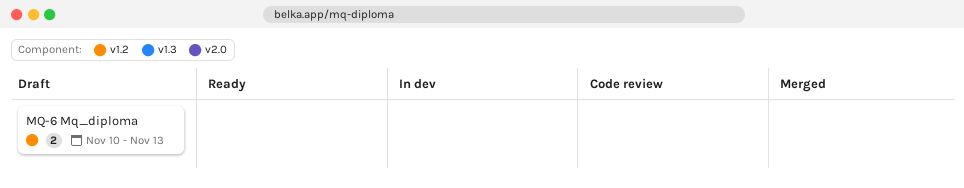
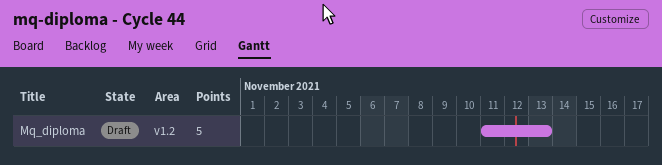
Mq_diploma, estimate: 2 -> 5
Mq_diploma, start: Nov 10 -> Nov 11

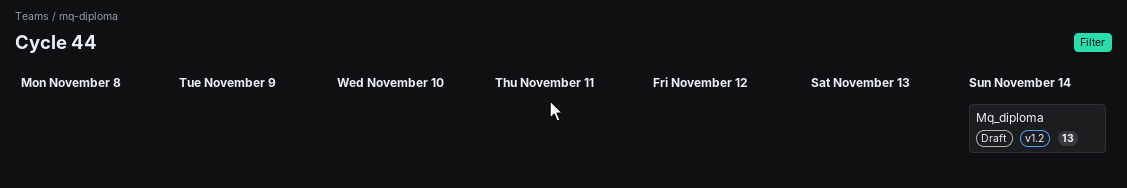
Mq_diploma, estimate: 5 -> 13
Mq_diploma, due: Nov 13 -> Nov 14

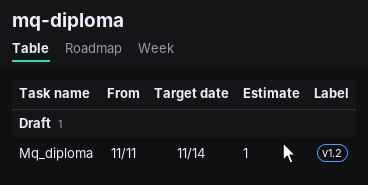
Mq_diploma, estimate: 13 -> 1

